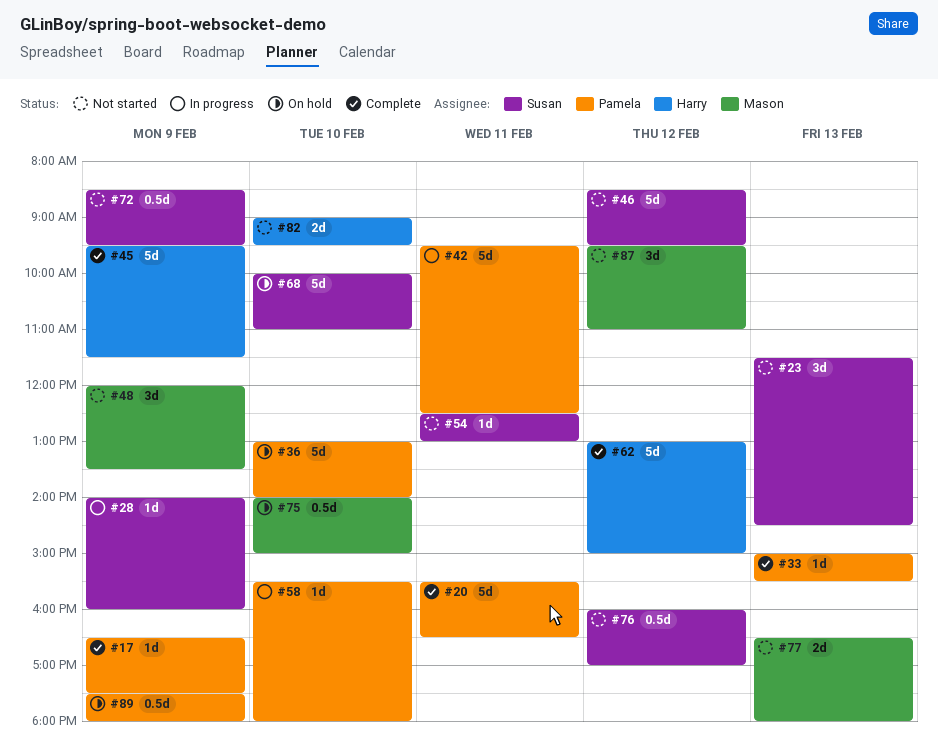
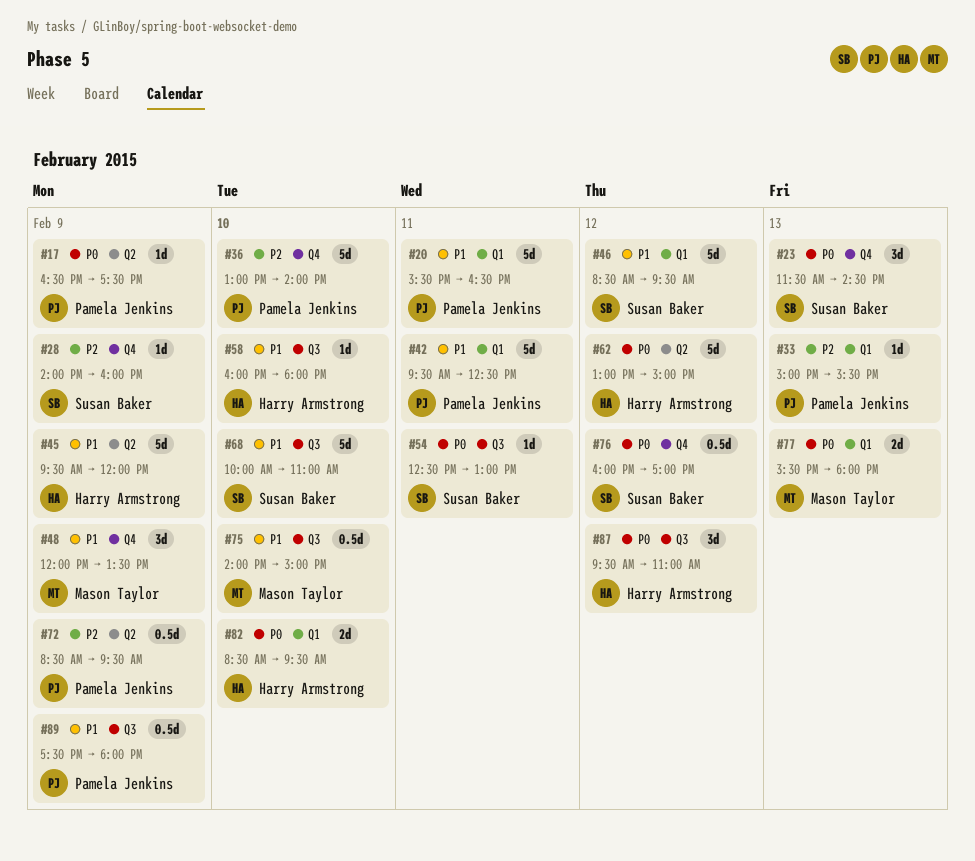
#45, ends: 11:30 -> 12:00
#58, owner: Pamela Jenkins -> Harry Armstrong
#58, begins: 15:30 -> 16:00
#72, owner: Susan Baker -> Pamela Jenkins
#77, begins: 16:30 -> 15:30
#82, begins: 09:00 -> 08:30
#87, owner: Mason Taylor -> Harry Armstrong

